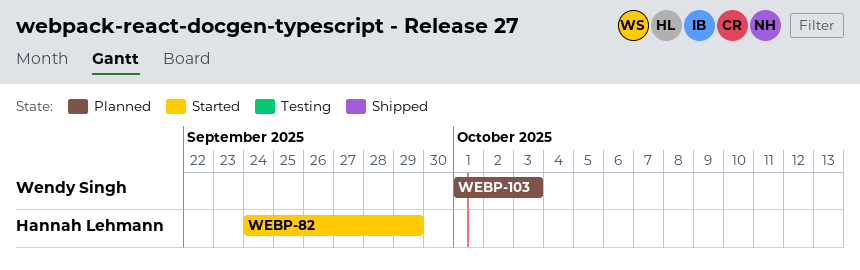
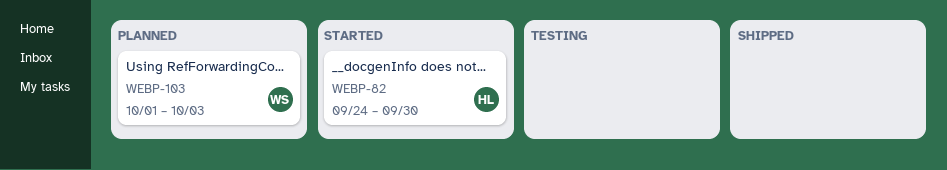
WEBP-82, due: Sep 29 -> Sep 30

